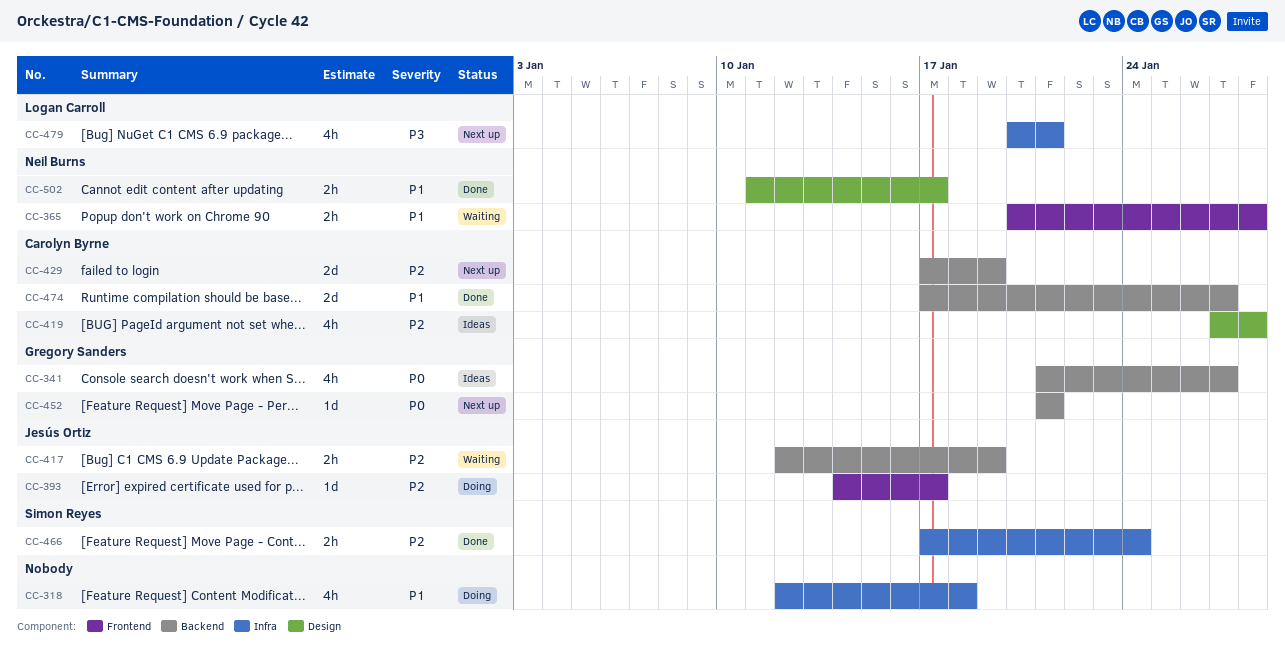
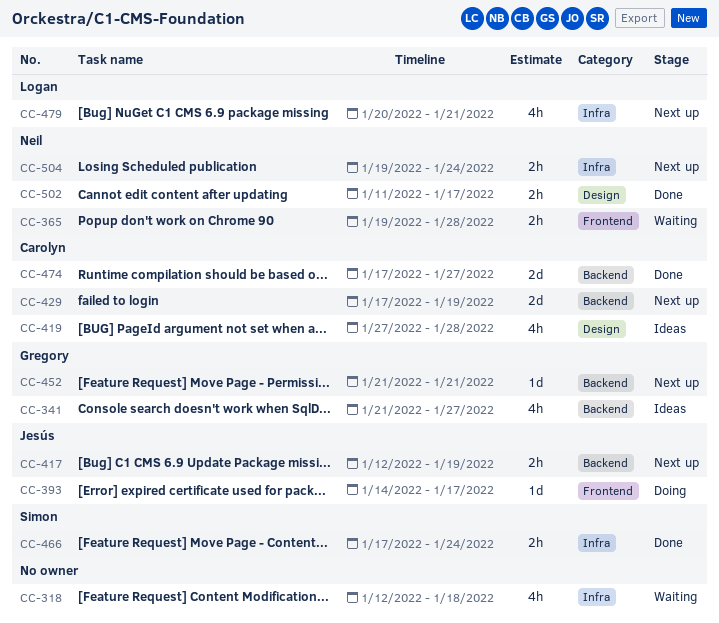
CC-318, status: Doing -> Waiting
CC-365, start: Jan 20 -> Jan 19
CC-417, status: Waiting -> Next up
CC-504: none -> present

